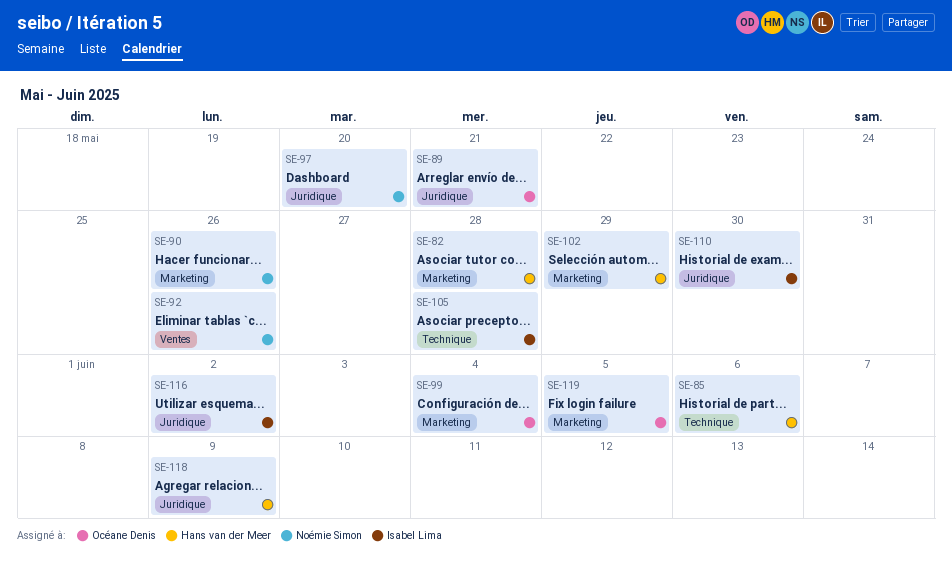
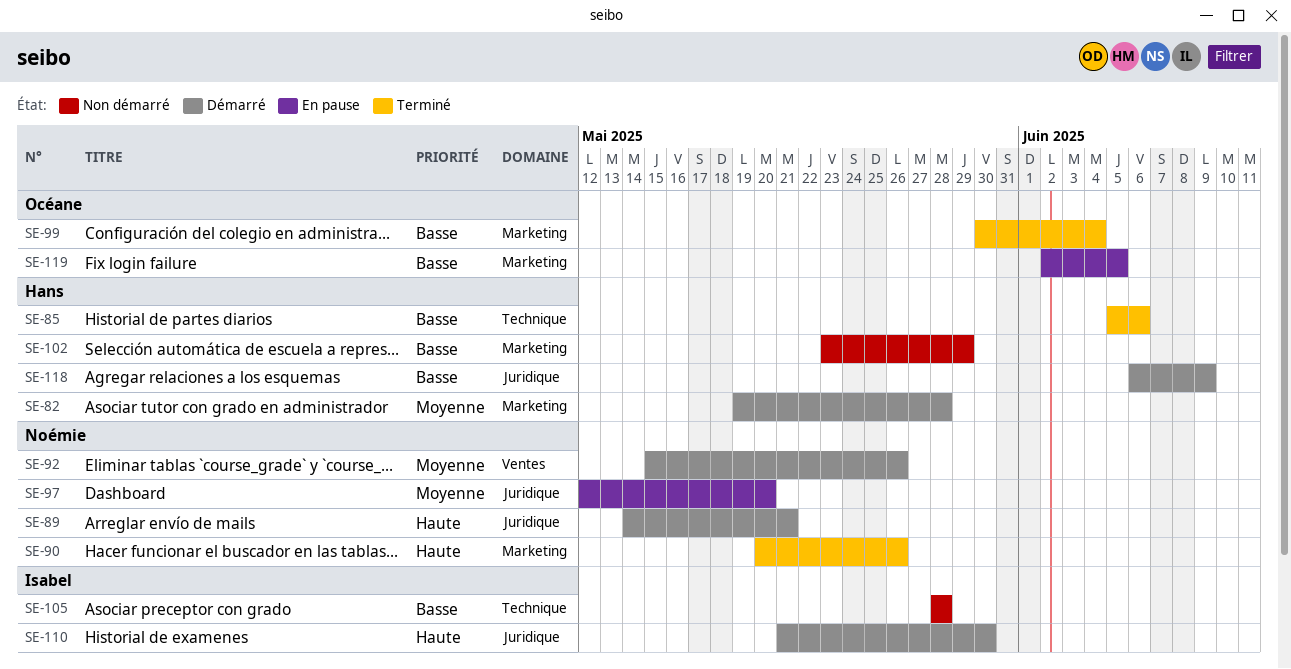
SE-89, owner: Océane Denis -> Noémie Simon
SE-116: present -> none

